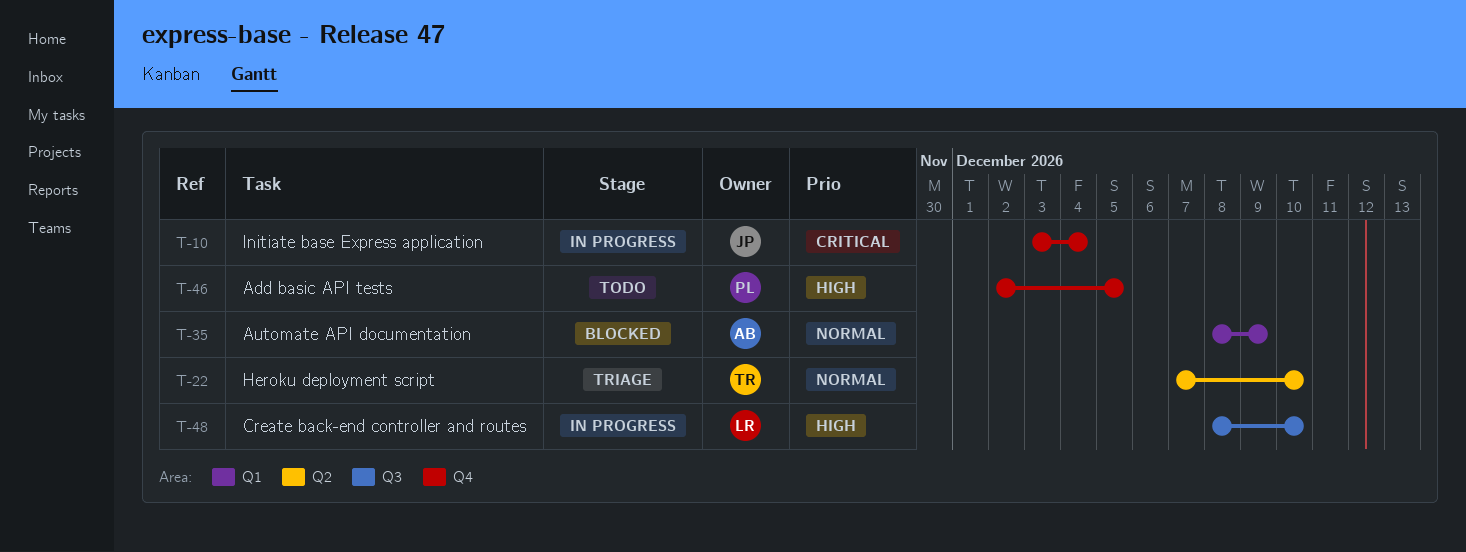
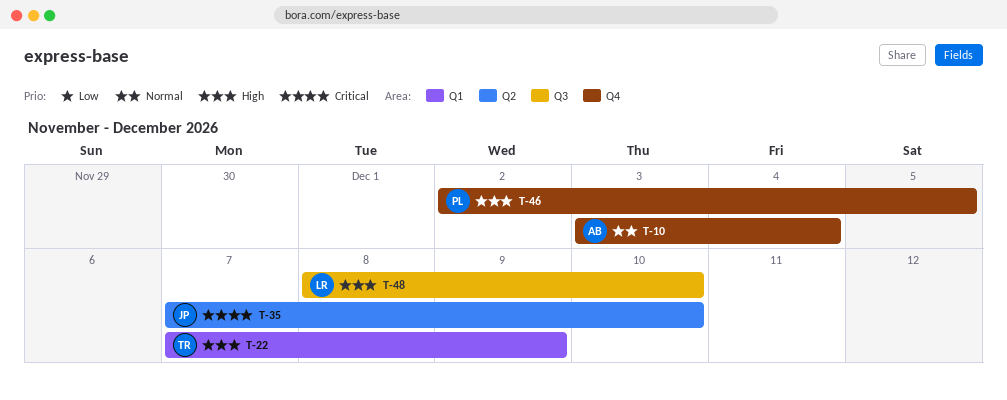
T-10, owner: JP -> AB
T-10, priority: Critical -> Normal
T-22, priority: Normal -> High
T-22, label: Q2 -> Q1
T-22, due: Dec 10 -> Dec 9
T-35, owner: AB -> JP
T-35, priority: Normal -> Critical
T-35, label: Q1 -> Q2
T-35, start: Dec 8 -> Dec 7
T-35, due: Dec 9 -> Dec 10

